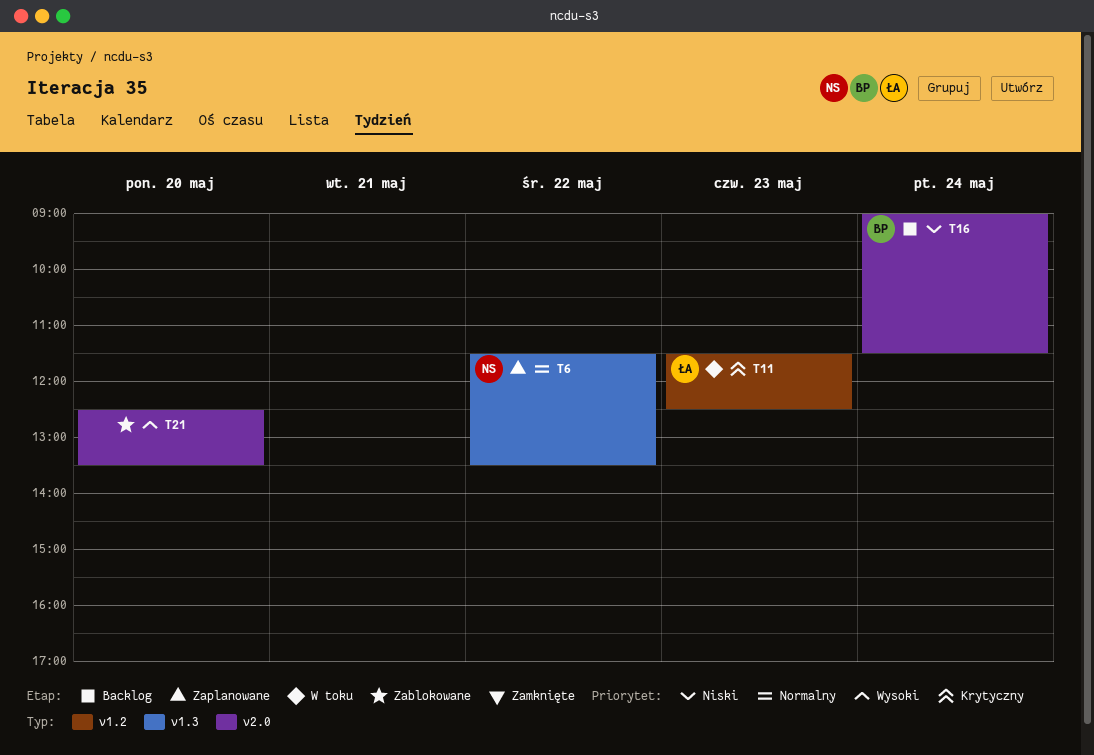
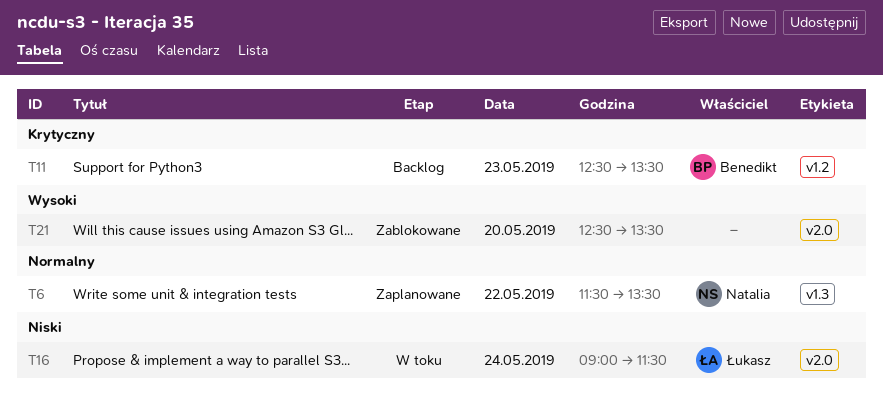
T11, status: W toku -> Backlog
T11, owner: Łukasz -> Benedikt
T11, begins: 11:30 -> 12:30
T11, ends: 12:30 -> 13:30
T16, status: Backlog -> W toku
T16, owner: Benedikt -> Łukasz

